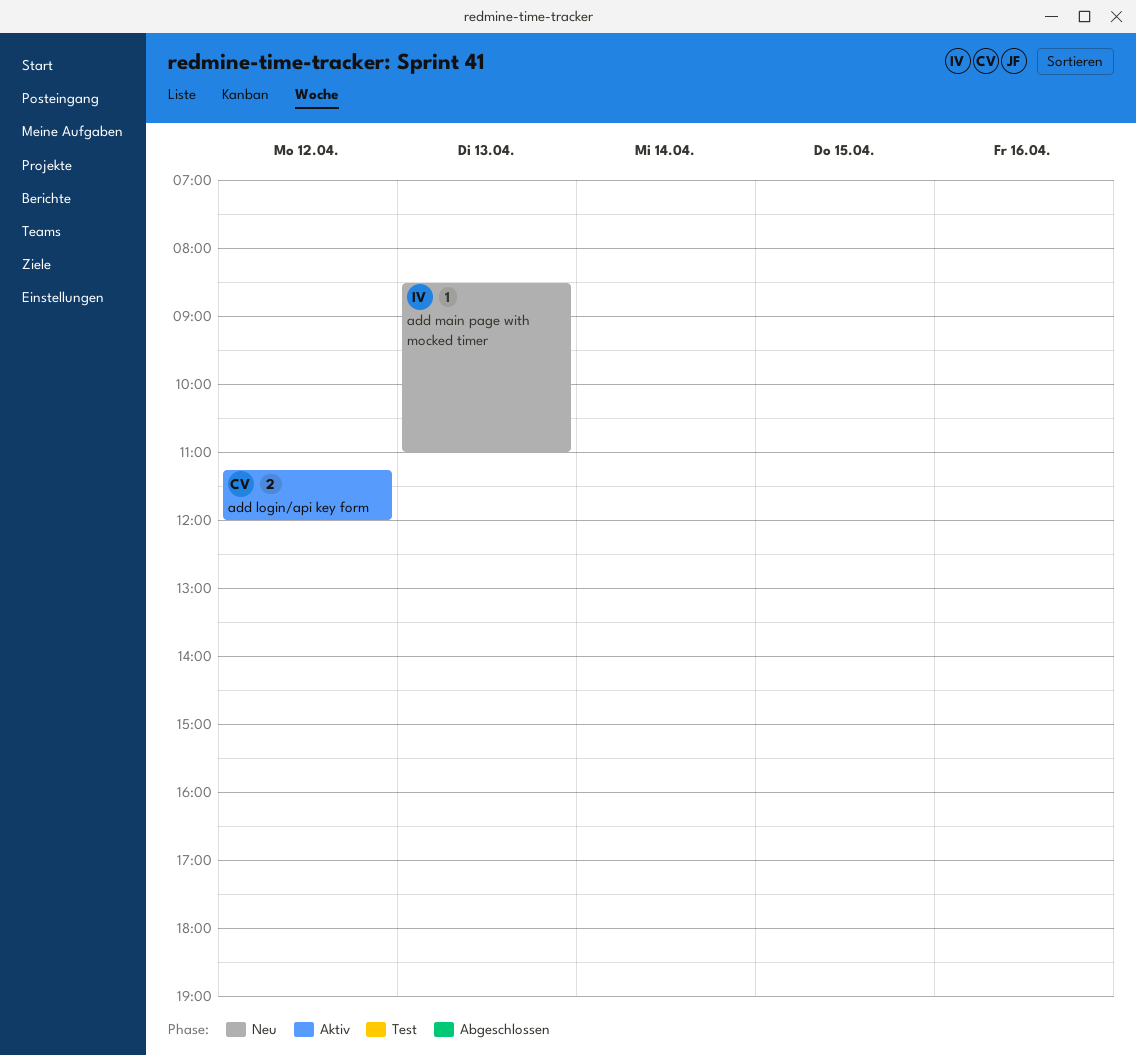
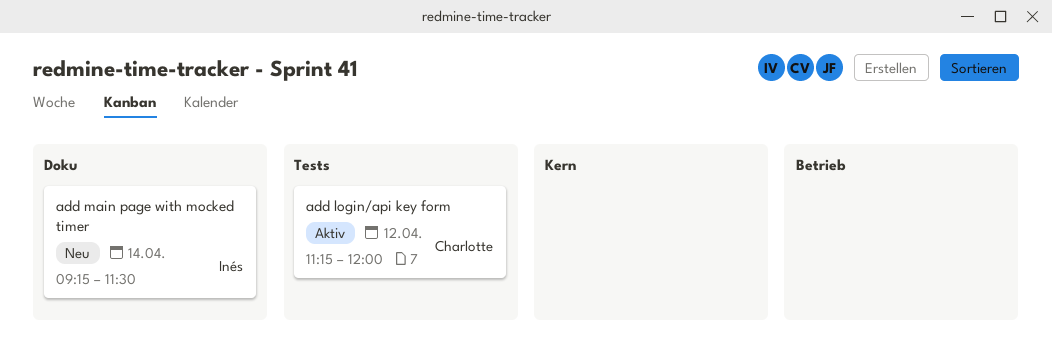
add main page with mocked timer, day: Apr 13 -> Apr 14
add main page with mocked timer, begins: 08:30 -> 09:15
add main page with mocked timer, ends: 11:00 -> 11:30

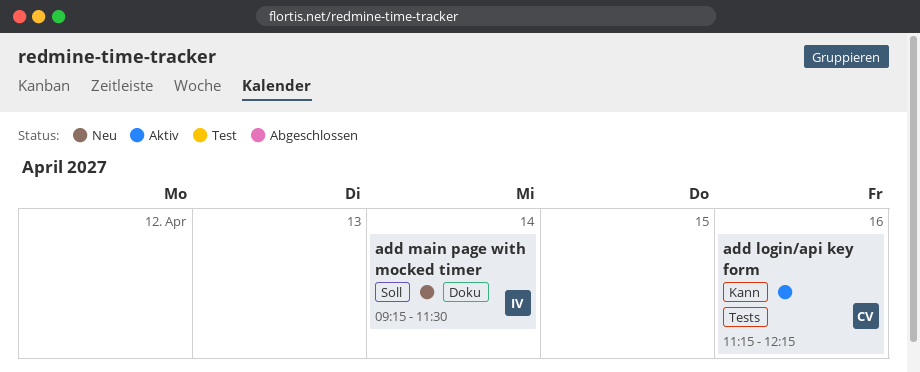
add login/api key form, day: Apr 12 -> Apr 16
add login/api key form, ends: 12:00 -> 12:15

